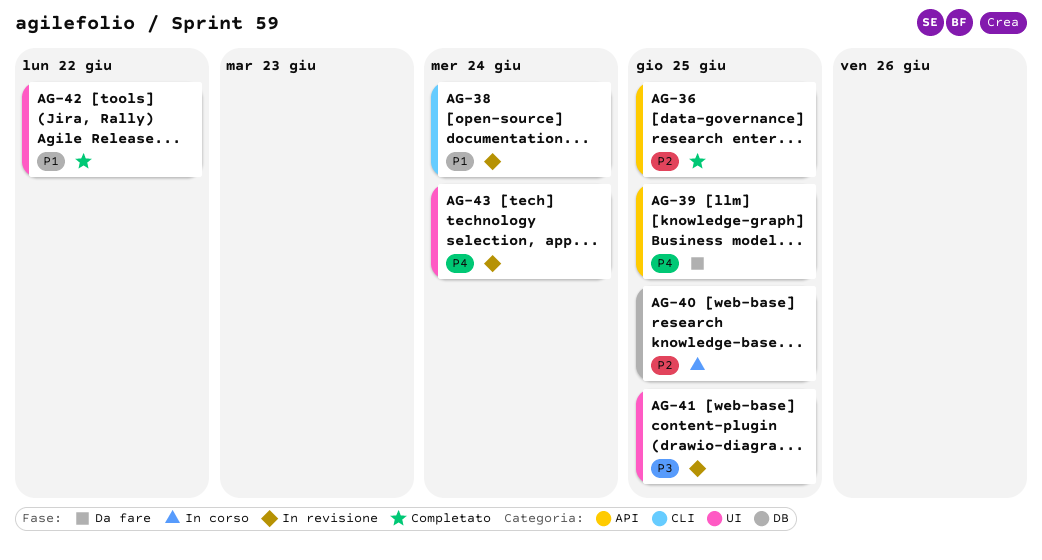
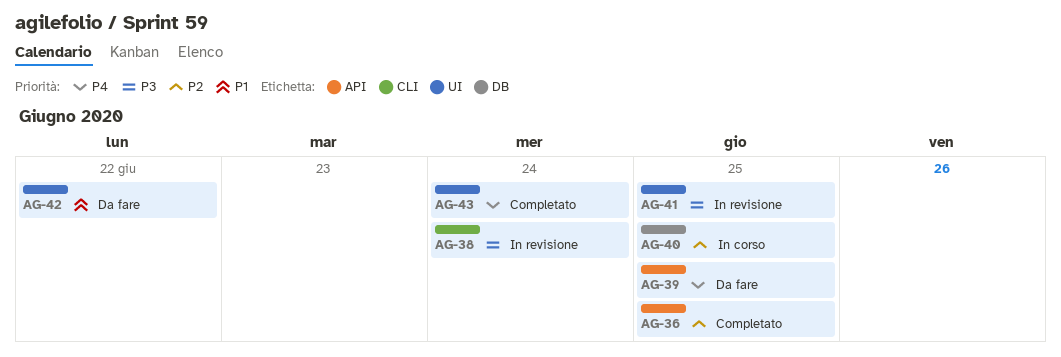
AG-38, priority: P1 -> P3
AG-42, status: Completato -> Da fare
AG-43, status: In revisione -> Completato

